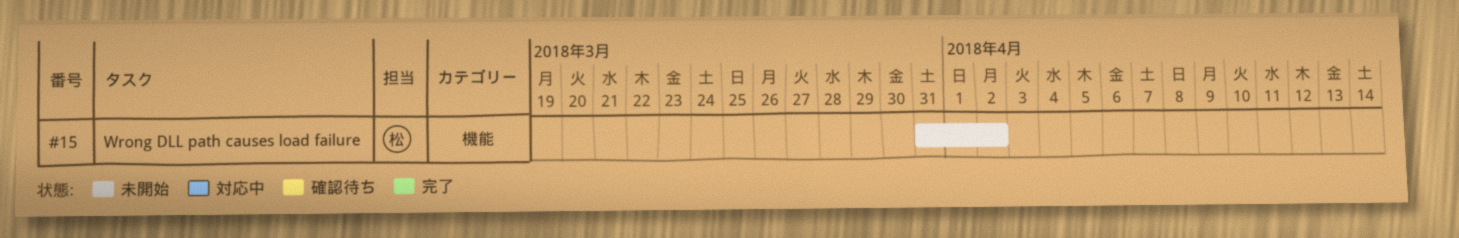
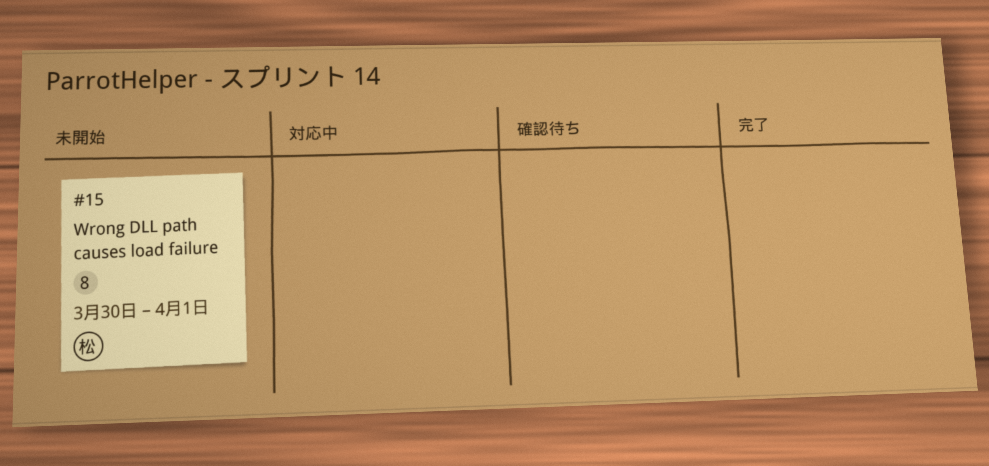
#15, start: Mar 31 -> Mar 30
#15, due: Apr 2 -> Apr 1

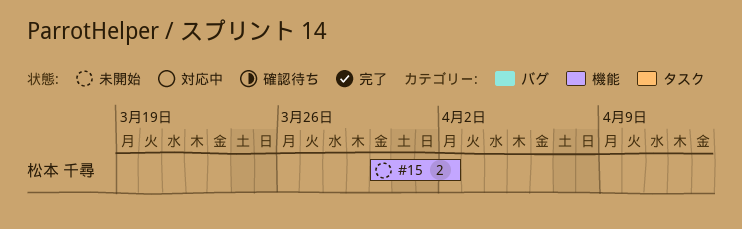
#15, estimate: 8 -> 2
#15, due: Apr 1 -> Apr 2

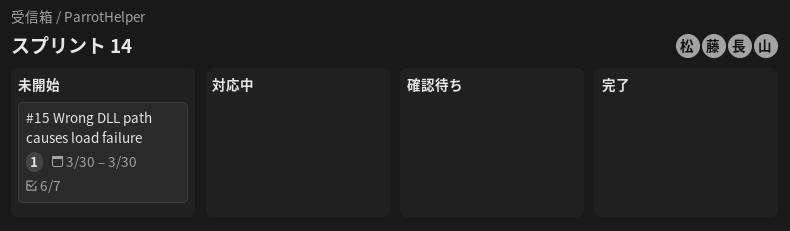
#15, estimate: 2 -> 1
#15, due: Apr 2 -> Mar 30

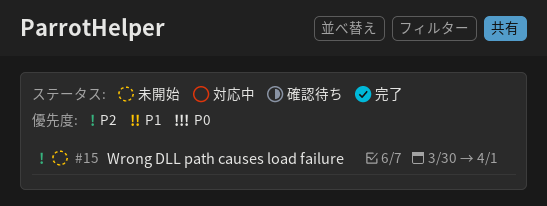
#15, due: Mar 30 -> Apr 1

